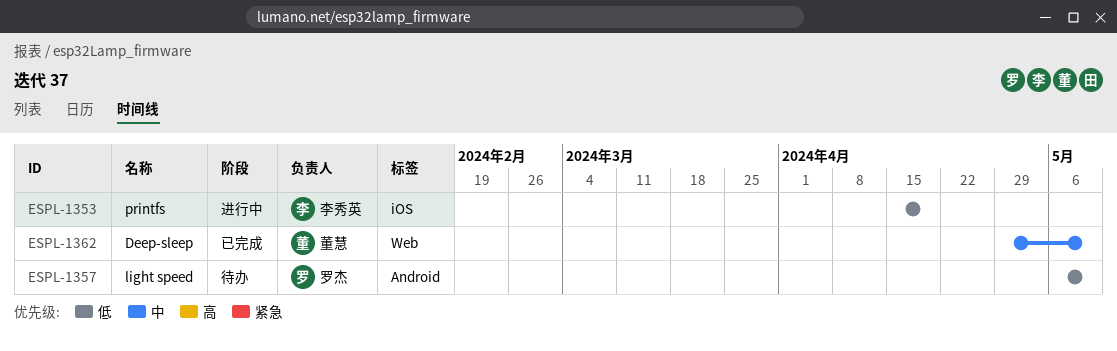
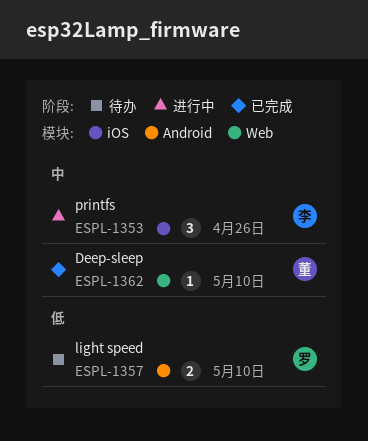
ESPL-1353, priority: 低 -> 中
ESPL-1353, due: Apr 19 -> Apr 26

